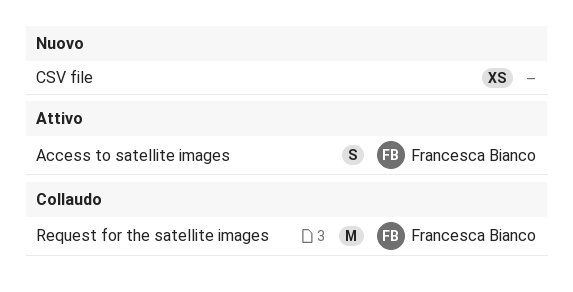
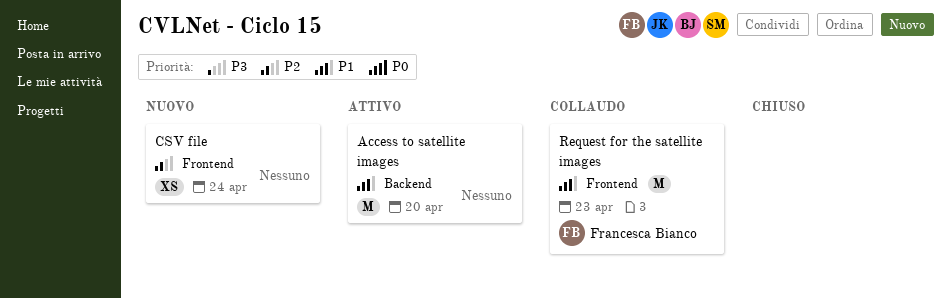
Access to satellite images, owner: Francesca Bianco -> none
Access to satellite images, estimate: S -> M

